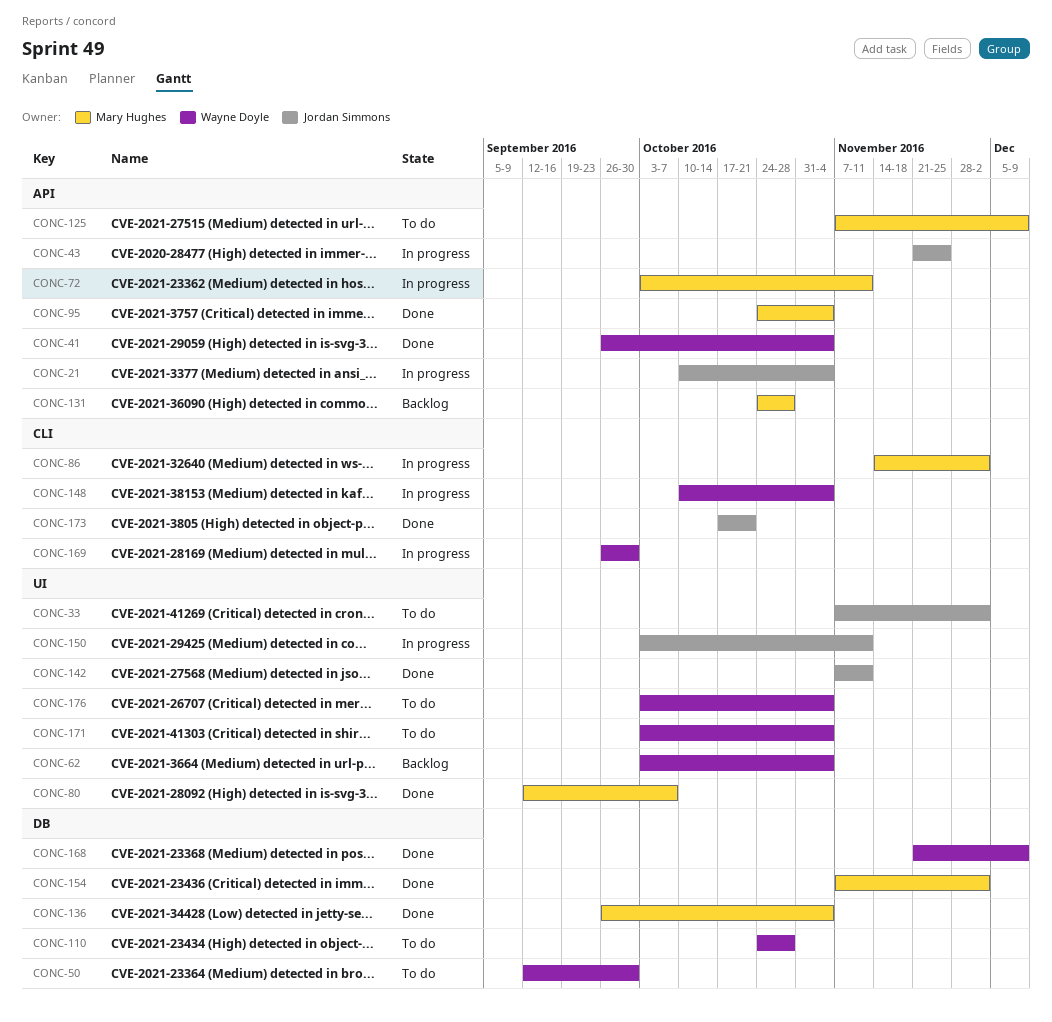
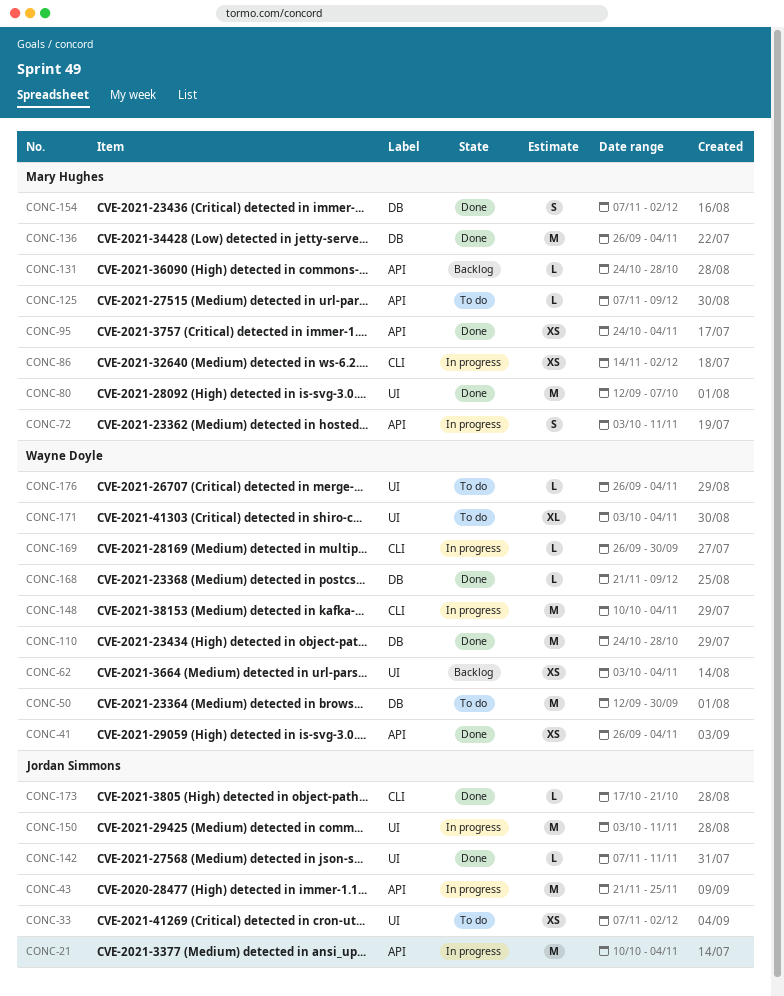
CONC-110, status: To do -> Done
CONC-176, start: Oct 3 -> Sep 26

